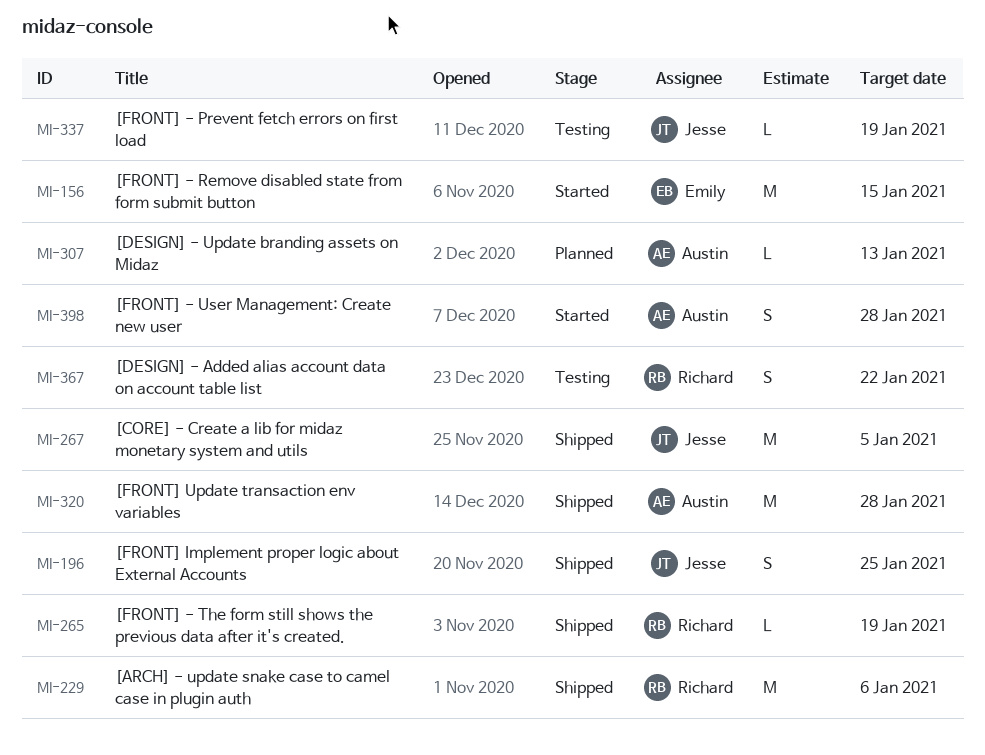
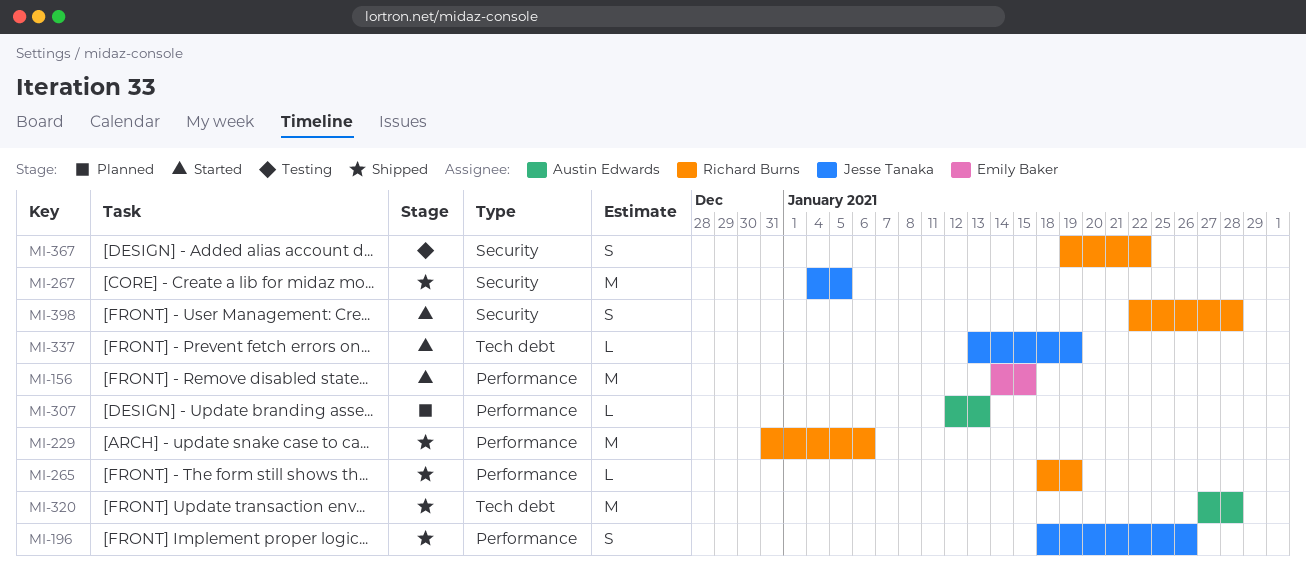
MI-196, due: Jan 25 -> Jan 26
MI-337, status: Testing -> Started
MI-398, owner: Austin Edwards -> Richard Burns

